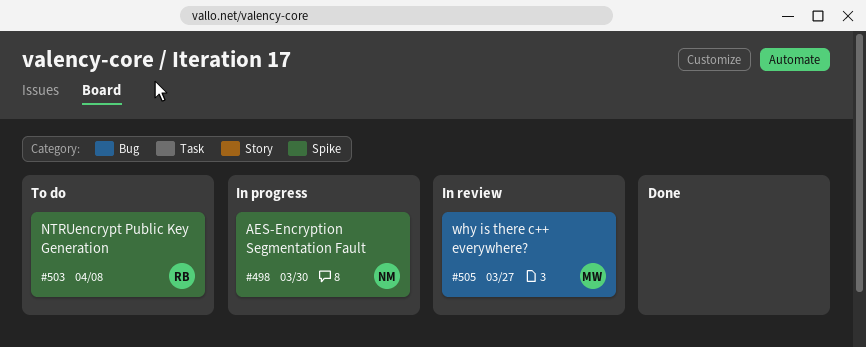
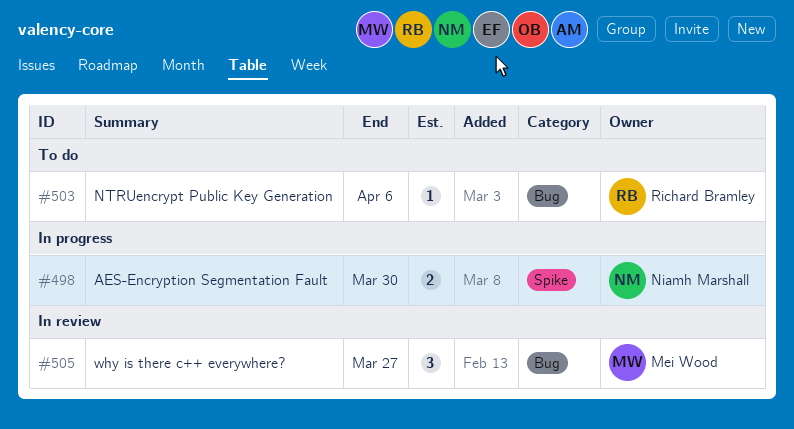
#503, label: Spike -> Bug
#503, due: Apr 8 -> Apr 6

